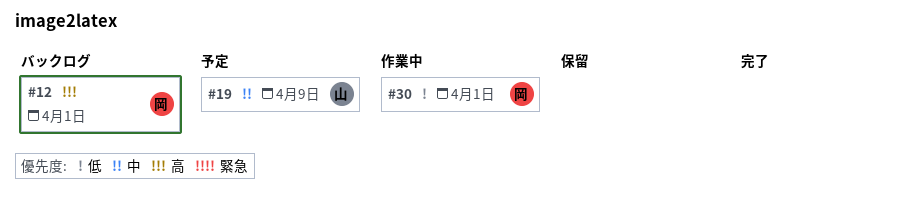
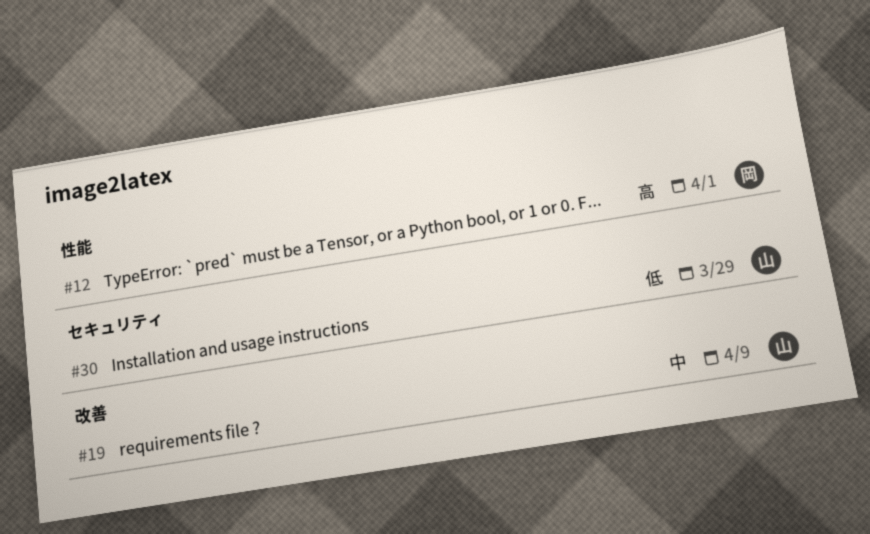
#30, owner: 岡 -> 山
#30, due: Apr 1 -> Mar 29

